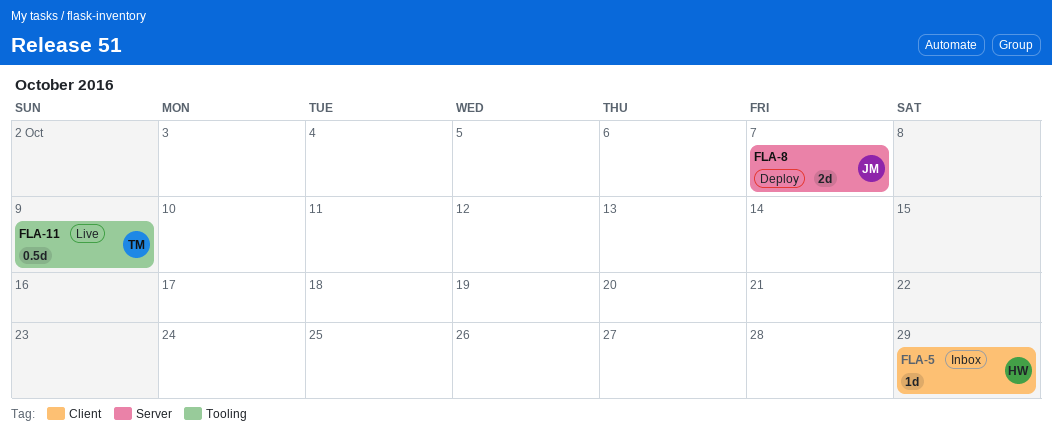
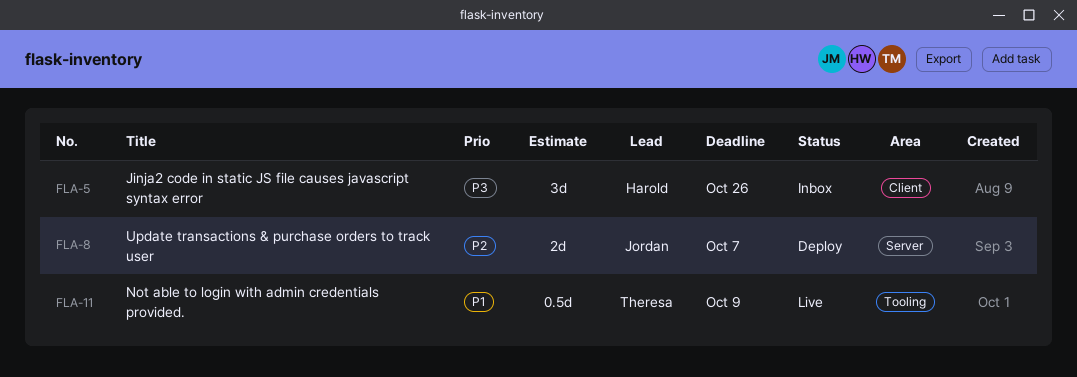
FLA-5, estimate: 1d -> 3d
FLA-5, due: Oct 29 -> Oct 26

